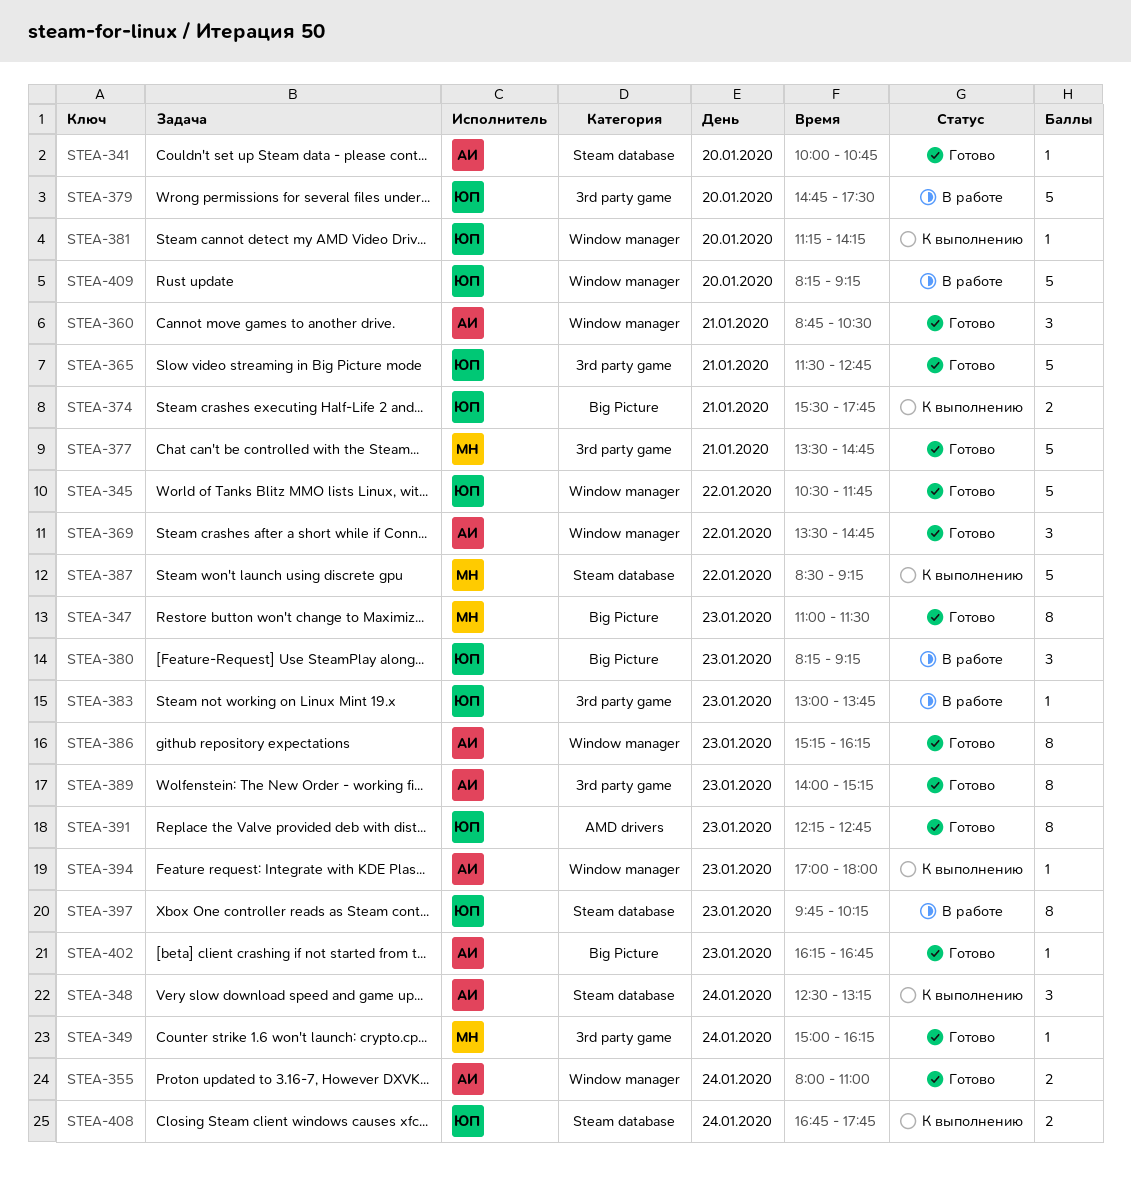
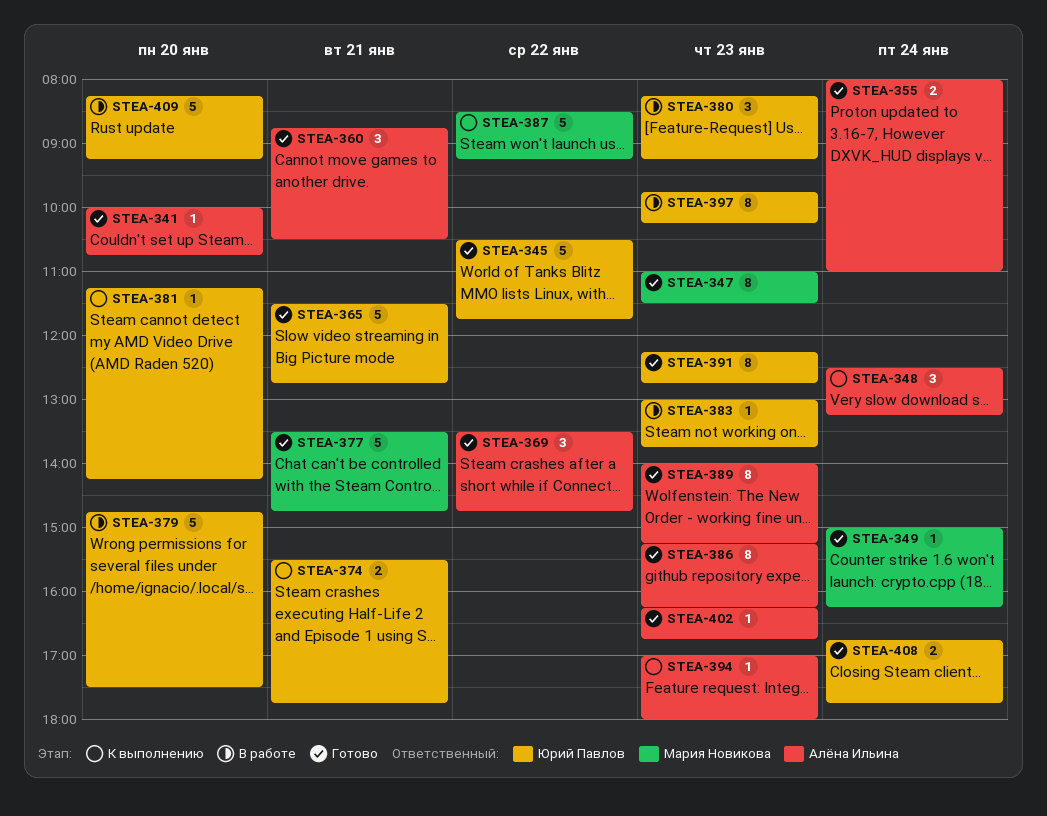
STEA-408, status: К выполнению -> Готово

